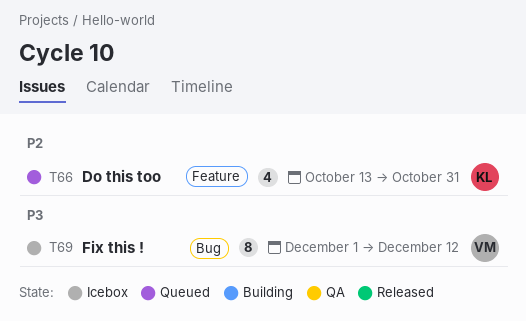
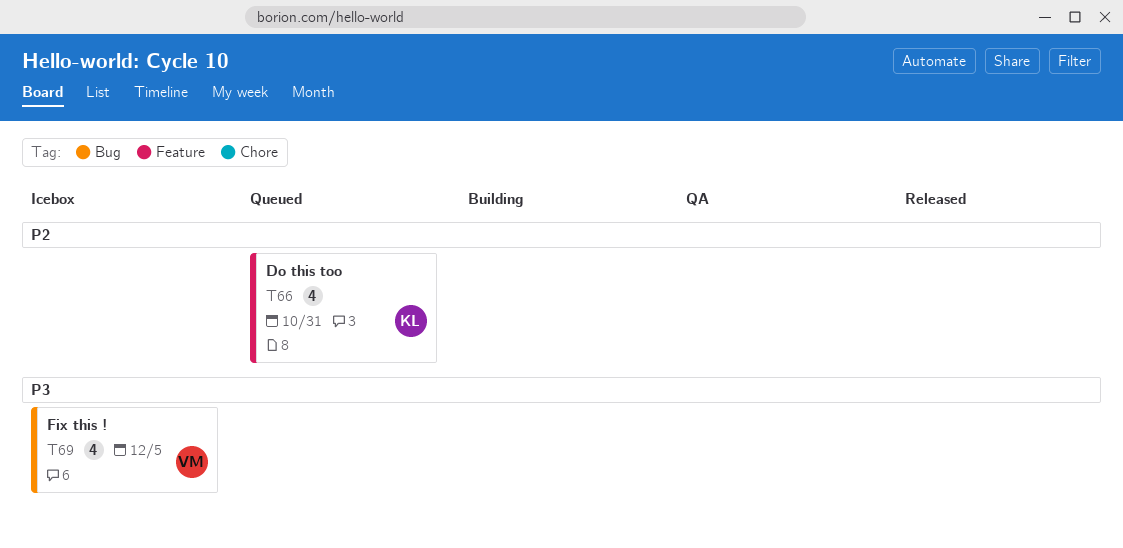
T69, estimate: 8 -> 4
T69, due: Dec 12 -> Dec 5

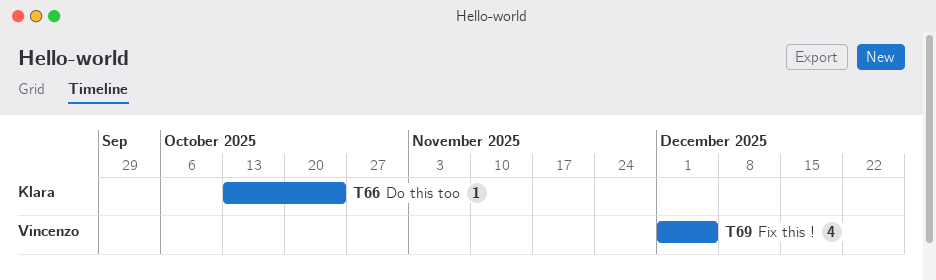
T66, estimate: 4 -> 1
T66, due: Oct 31 -> Oct 24

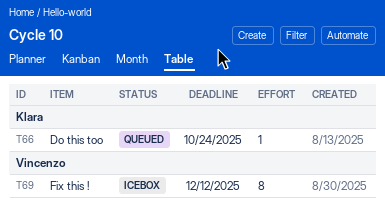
T69, estimate: 4 -> 8
T69, due: Dec 5 -> Dec 12

